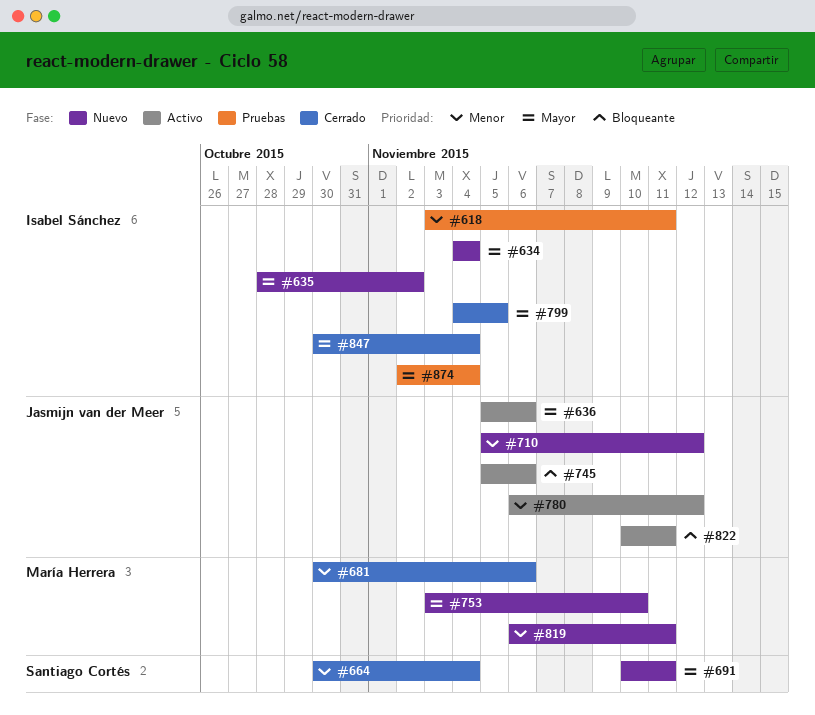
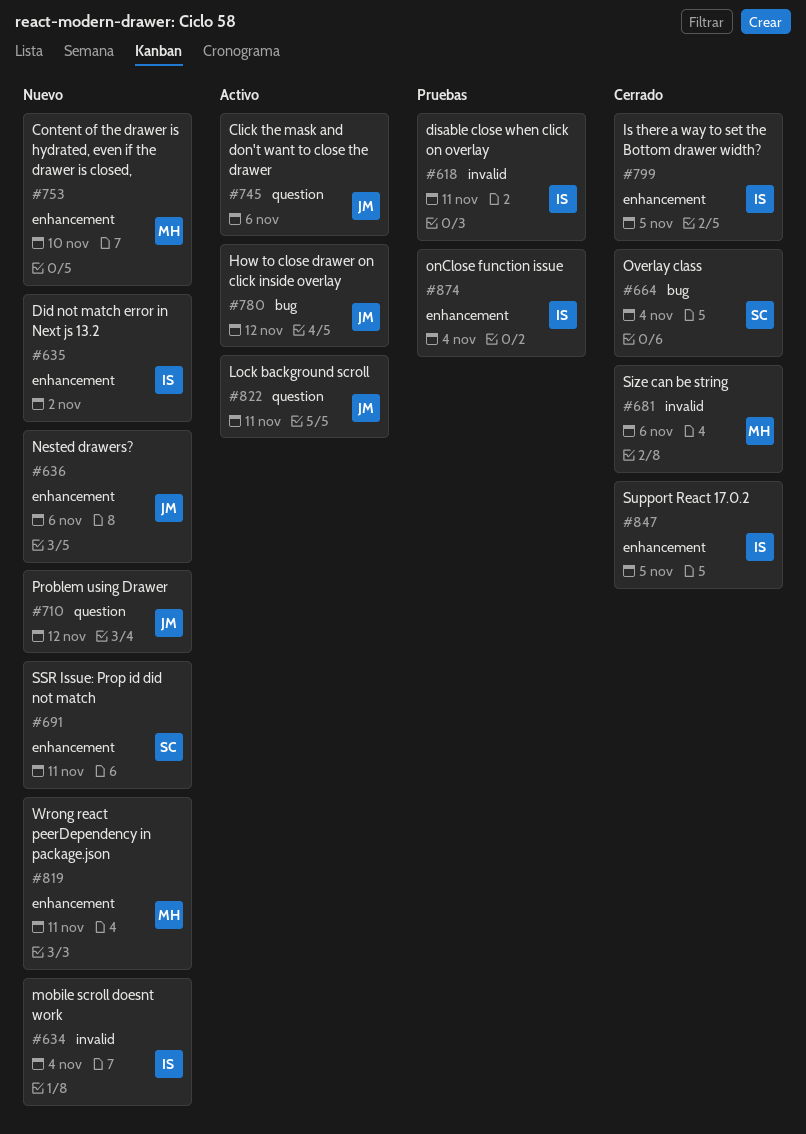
#636, status: Activo -> Nuevo
#847, due: Nov 4 -> Nov 5

